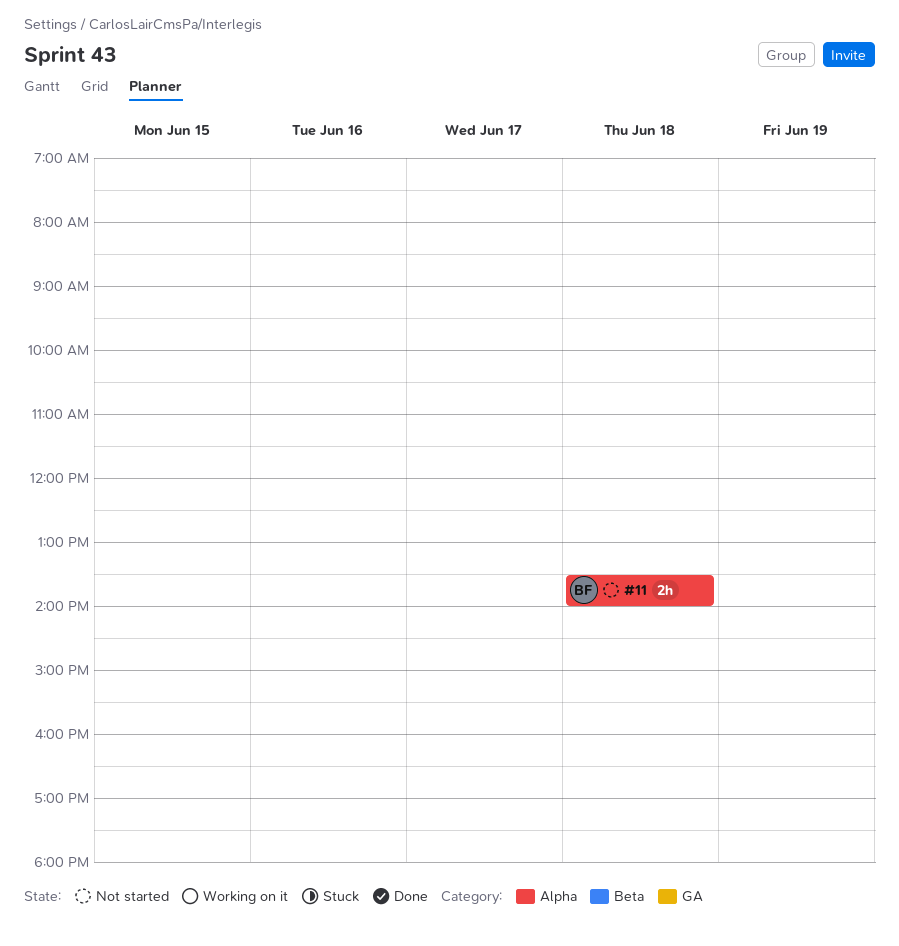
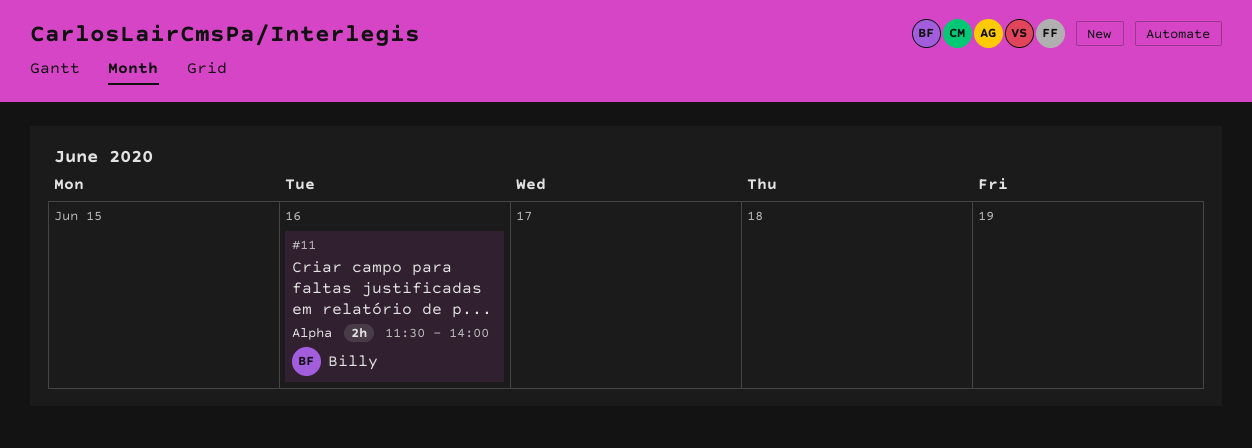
#11, day: Jun 18 -> Jun 16
#11, begins: 13:30 -> 11:30

